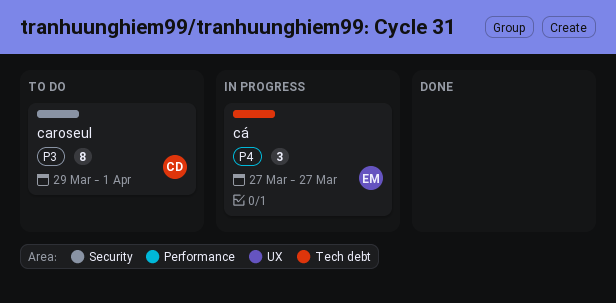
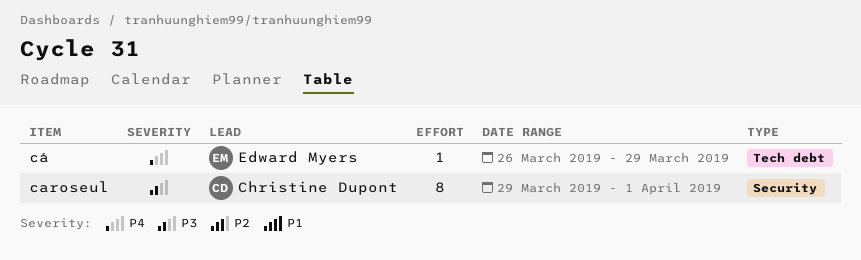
cá, estimate: 3 -> 1
cá, start: Mar 27 -> Mar 26
cá, due: Mar 27 -> Mar 29

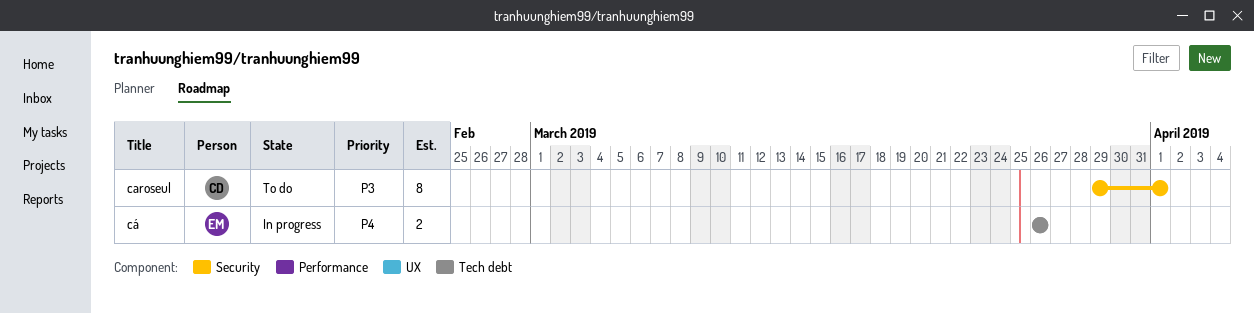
cá, estimate: 1 -> 2
cá, due: Mar 29 -> Mar 26

